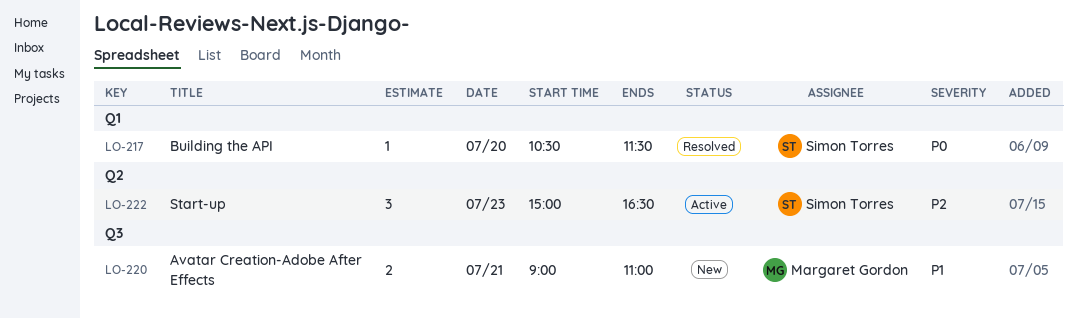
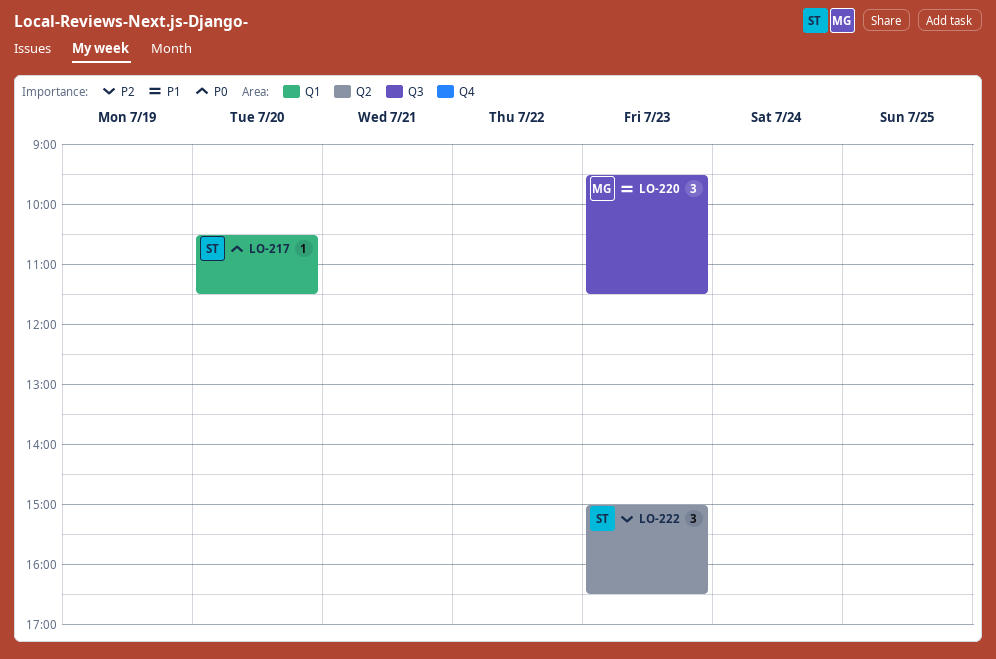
LO-220, estimate: 2 -> 3
LO-220, day: Jul 21 -> Jul 23
LO-220, begins: 09:00 -> 09:30
LO-220, ends: 11:00 -> 11:30

